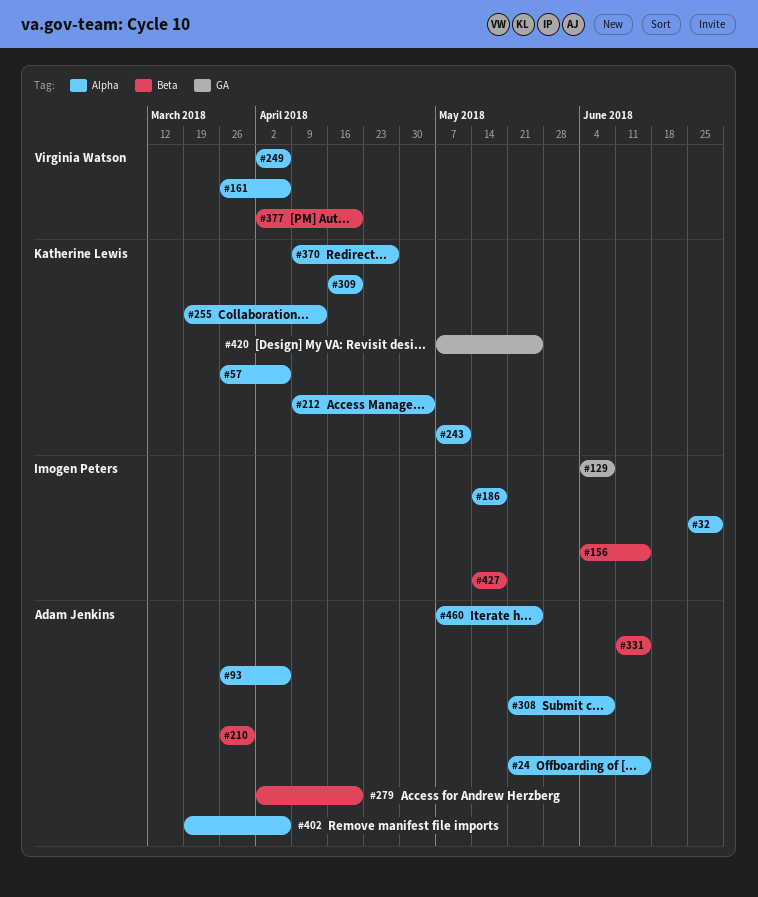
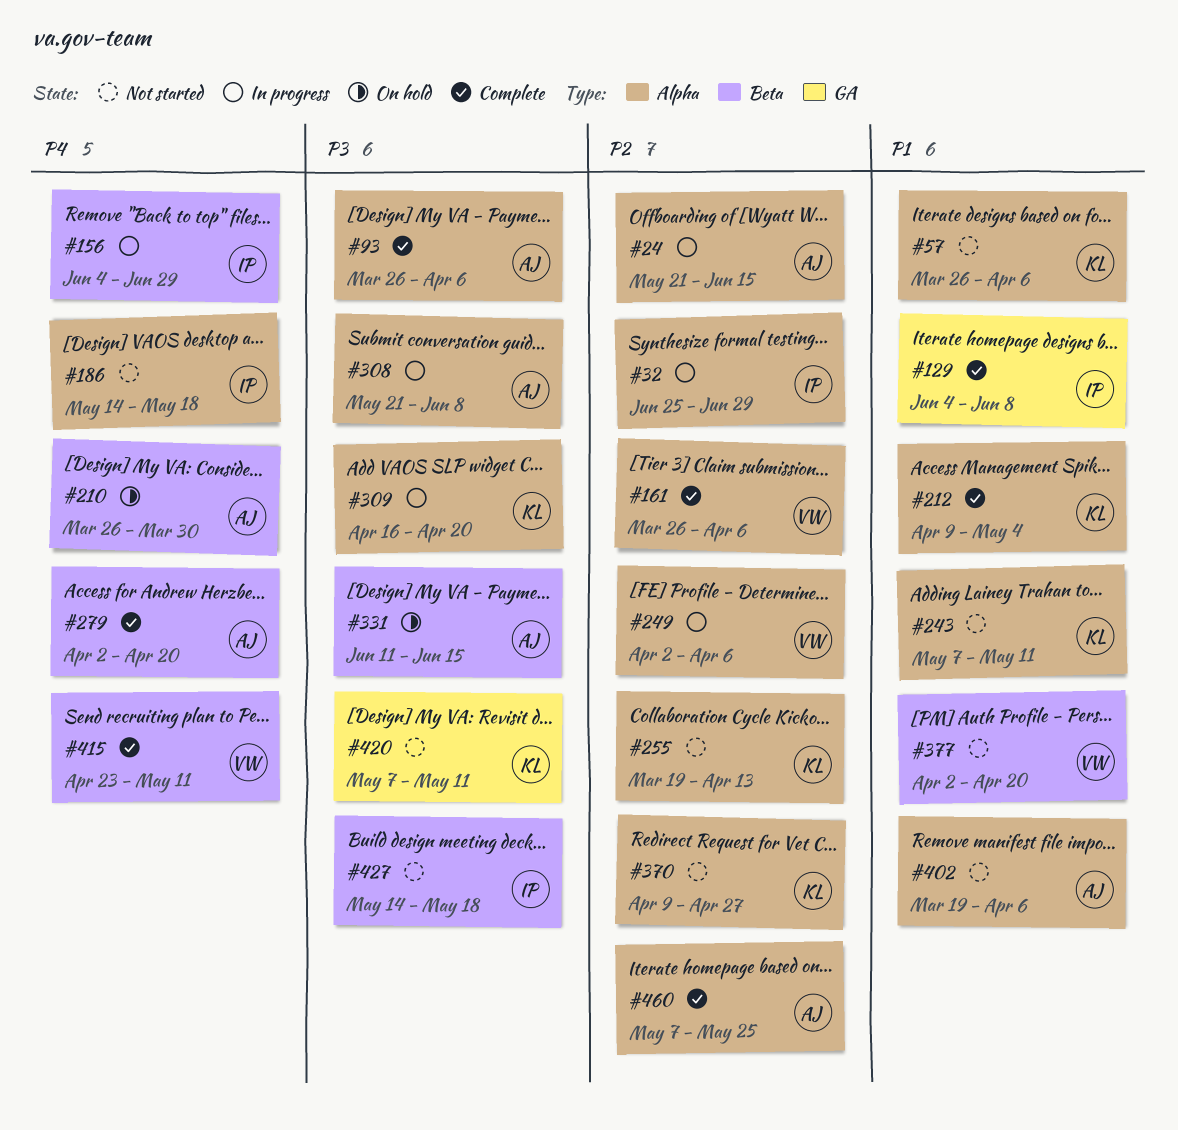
#156, due: Jun 15 -> Jun 29
#415: none -> present
#420, due: May 25 -> May 11

